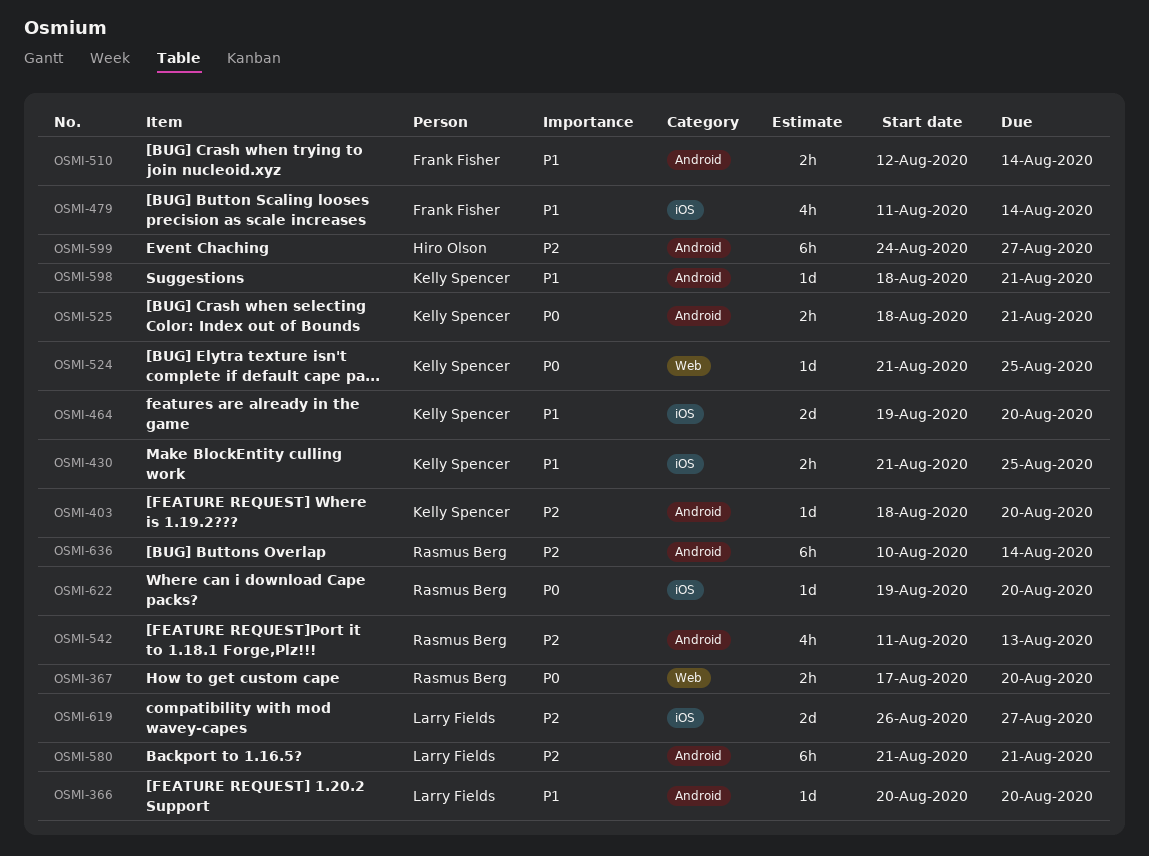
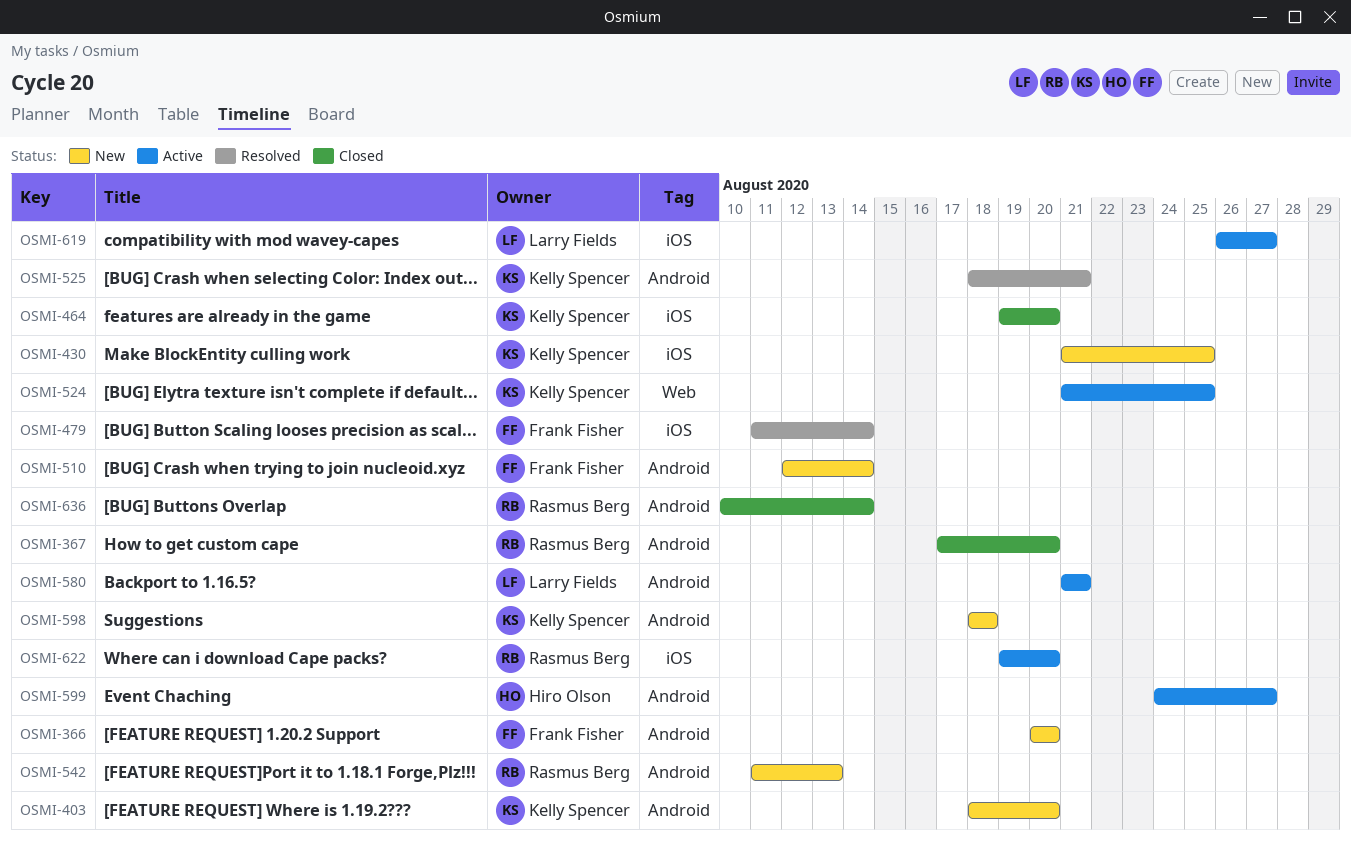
OSMI-366, owner: Larry Fields -> Frank Fisher
OSMI-367, label: Web -> Android
OSMI-598, due: Aug 21 -> Aug 18

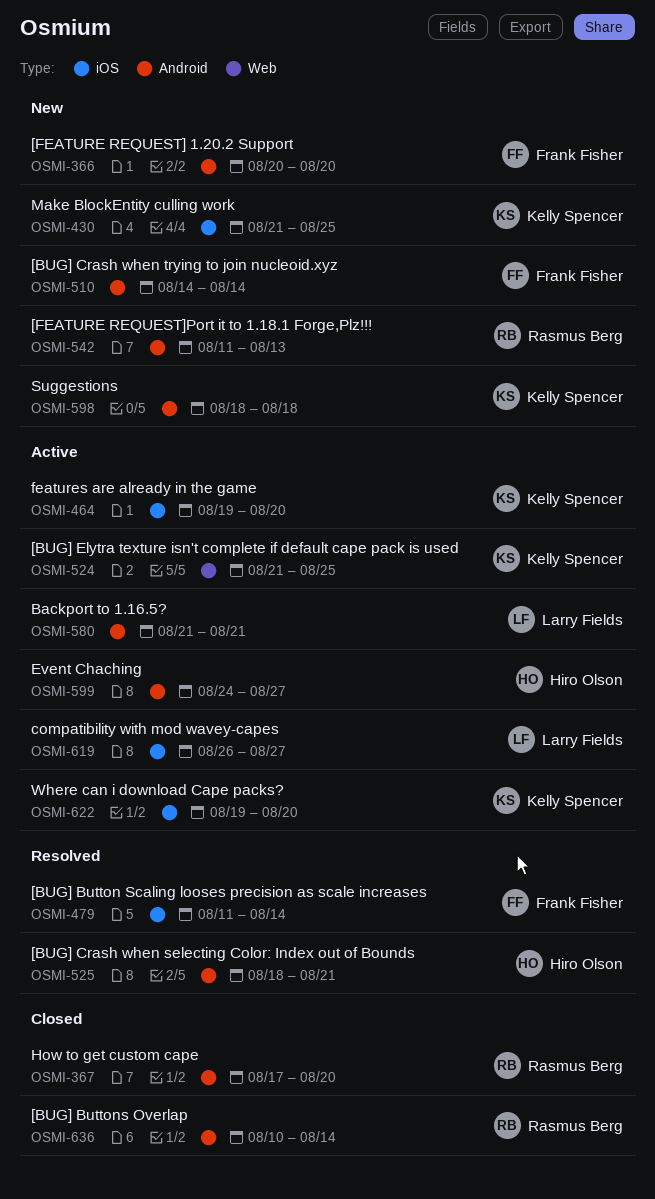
OSMI-403: present -> none
OSMI-464, status: Closed -> Active
OSMI-510, start: Aug 12 -> Aug 14
OSMI-525, owner: Kelly Spencer -> Hiro Olson
OSMI-622, owner: Rasmus Berg -> Kelly Spencer

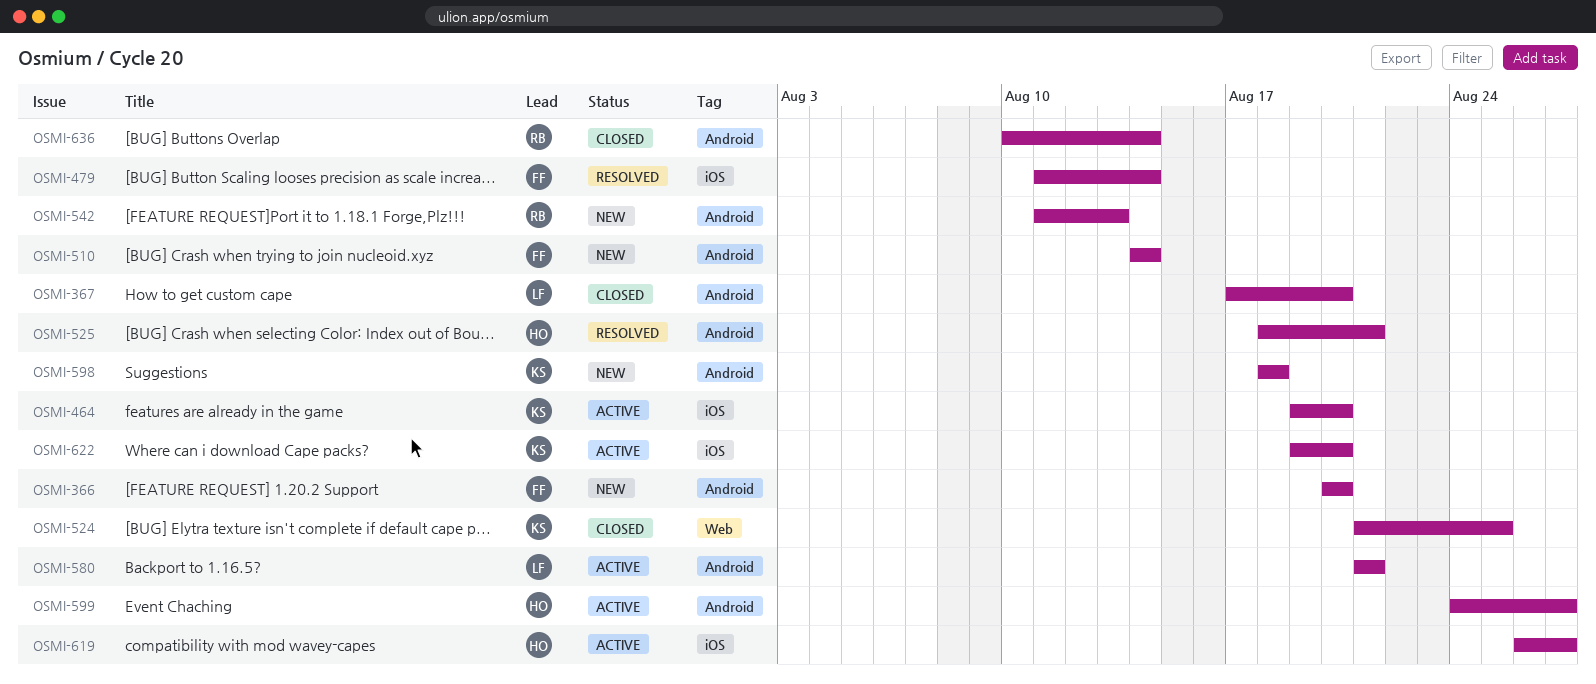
OSMI-367, owner: Rasmus Berg -> Larry Fields
OSMI-430: present -> none
OSMI-524, status: Active -> Closed
OSMI-619, owner: Larry Fields -> Hiro Olson

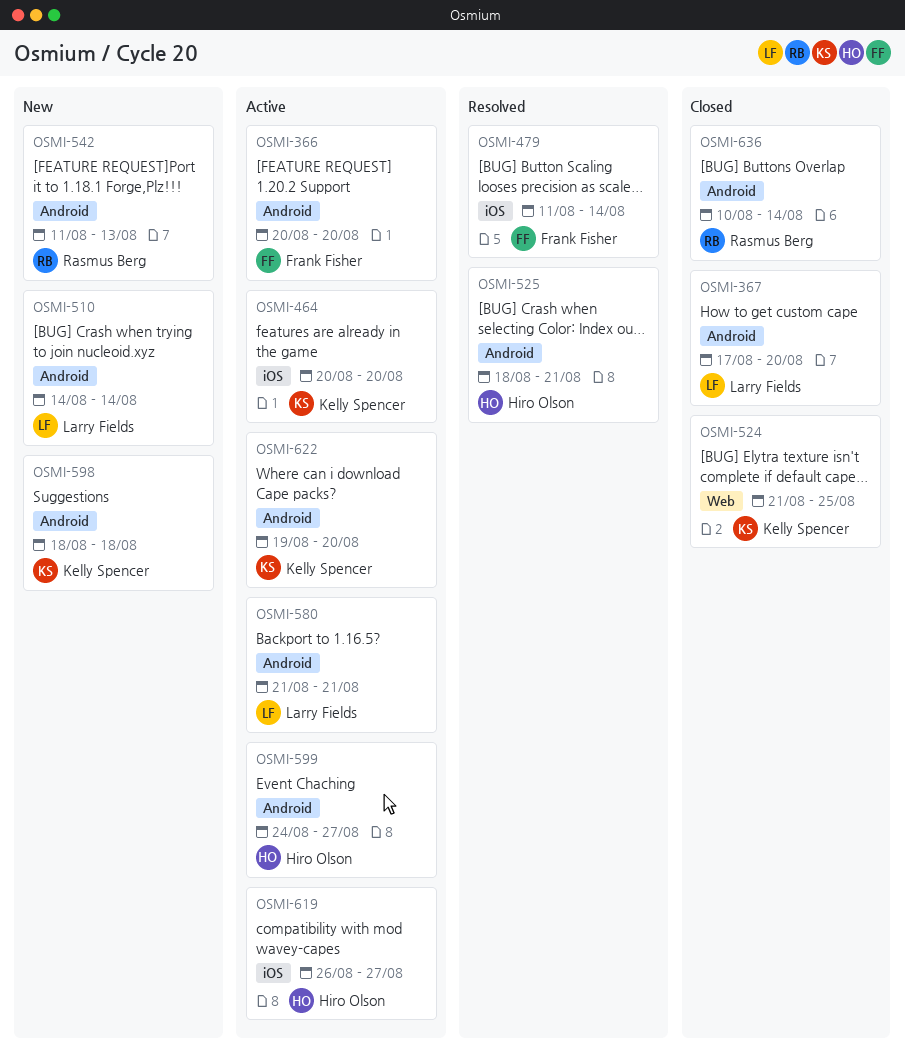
OSMI-366, status: New -> Active
OSMI-464, start: Aug 19 -> Aug 20
OSMI-510, owner: Frank Fisher -> Larry Fields
OSMI-622, label: iOS -> Android

